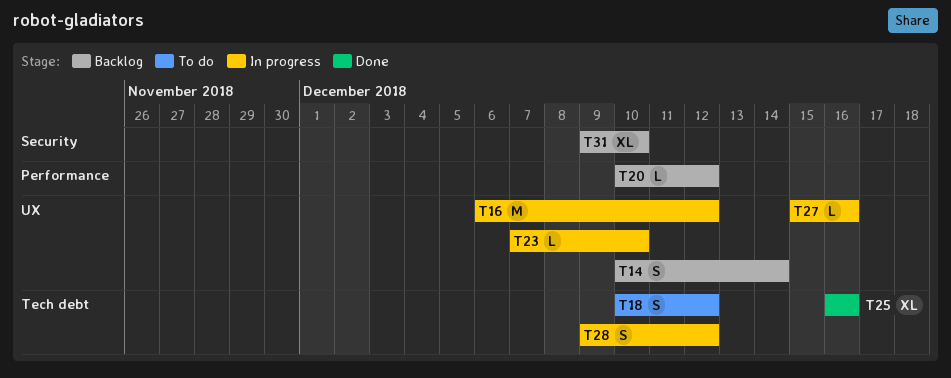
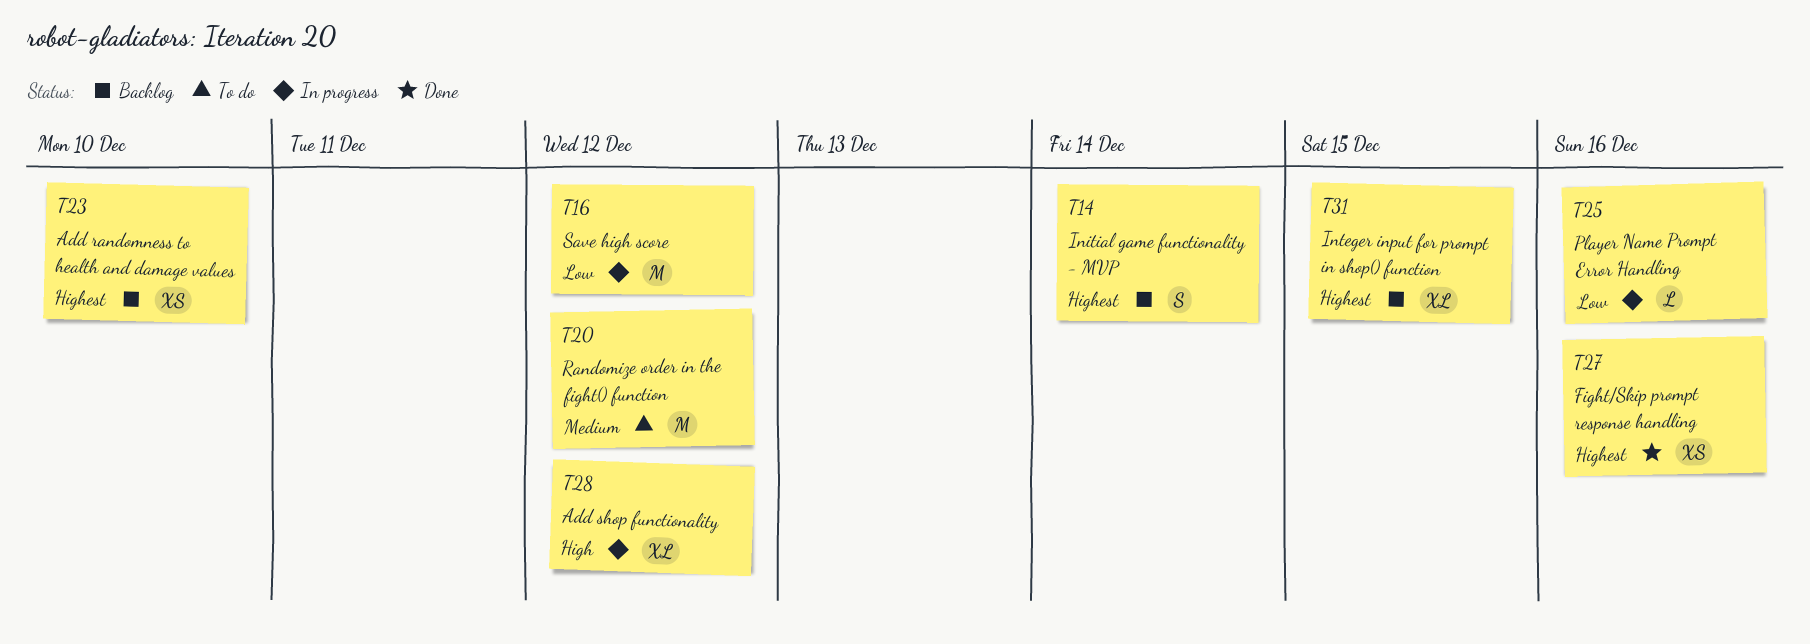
T18: present -> none
T20, status: Backlog -> To do
T20, estimate: L -> M
T23, status: In progress -> Backlog
T23, estimate: L -> XS
T25, status: Done -> In progress
T25, estimate: XL -> L
T27, status: In progress -> Done
T27, estimate: L -> XS
T28, estimate: S -> XL
T31, due: Dec 10 -> Dec 15

